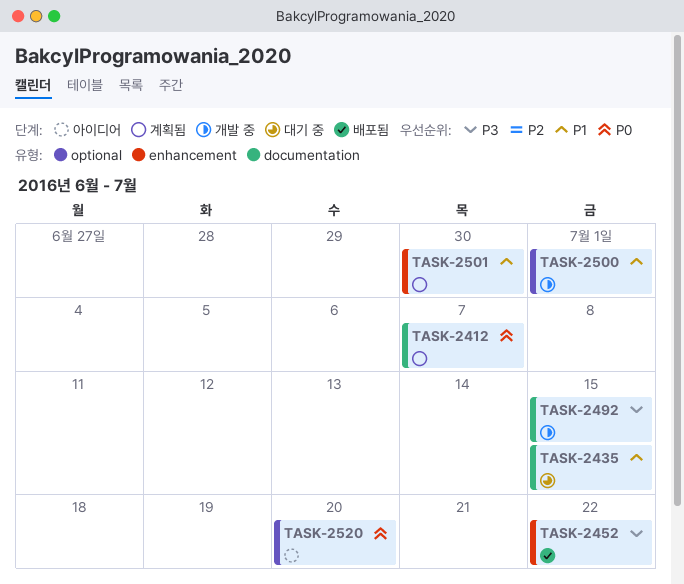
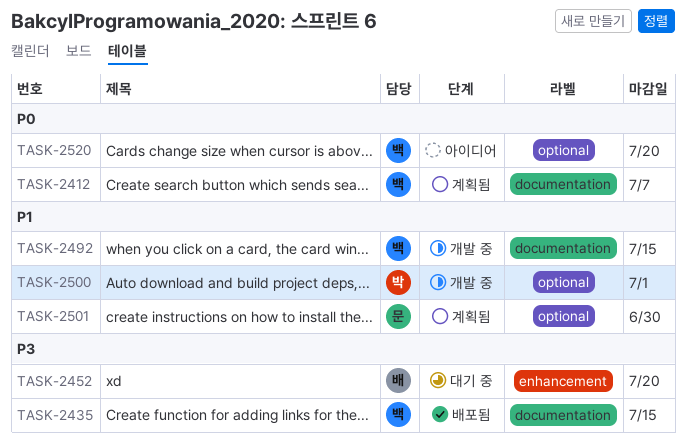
TASK-2435, status: 대기 중 -> 배포됨
TASK-2435, priority: P1 -> P3
TASK-2452, status: 배포됨 -> 대기 중
TASK-2452, due: Jul 22 -> Jul 20
TASK-2492, priority: P3 -> P1
TASK-2501, label: enhancement -> optional

